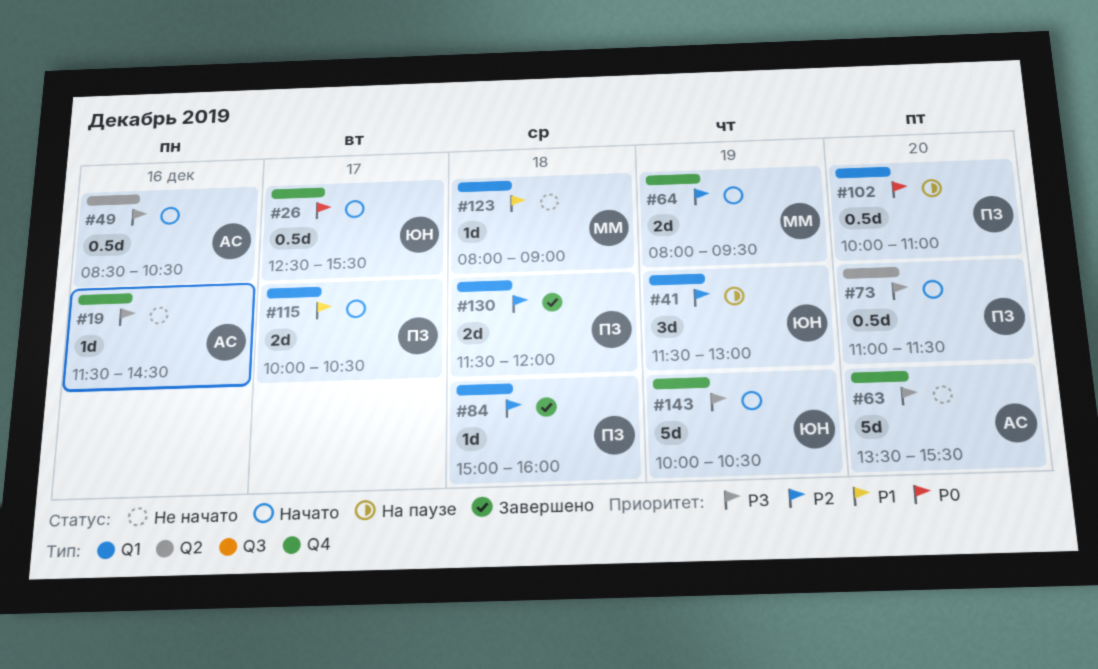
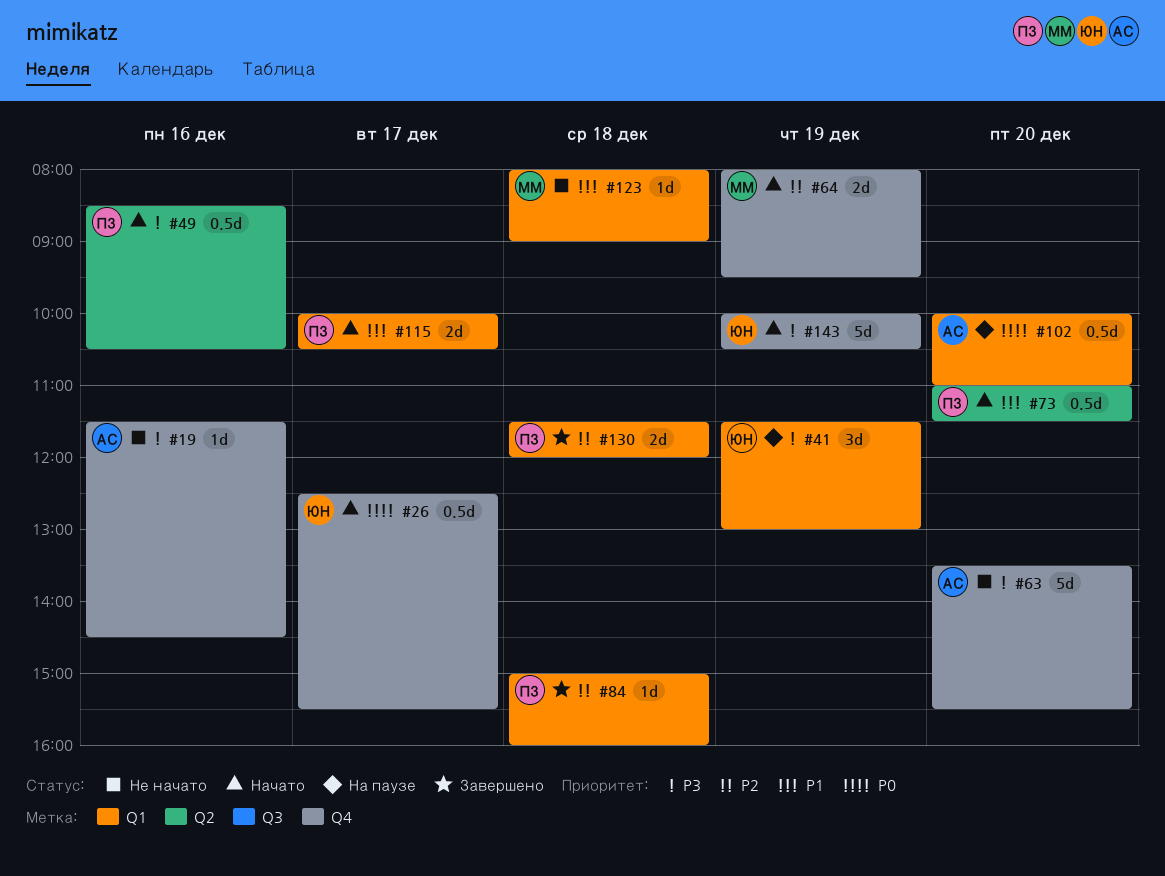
#41, priority: P2 -> P3
#49, owner: АС -> ПЗ
#73, priority: P3 -> P1
#102, owner: ПЗ -> АС

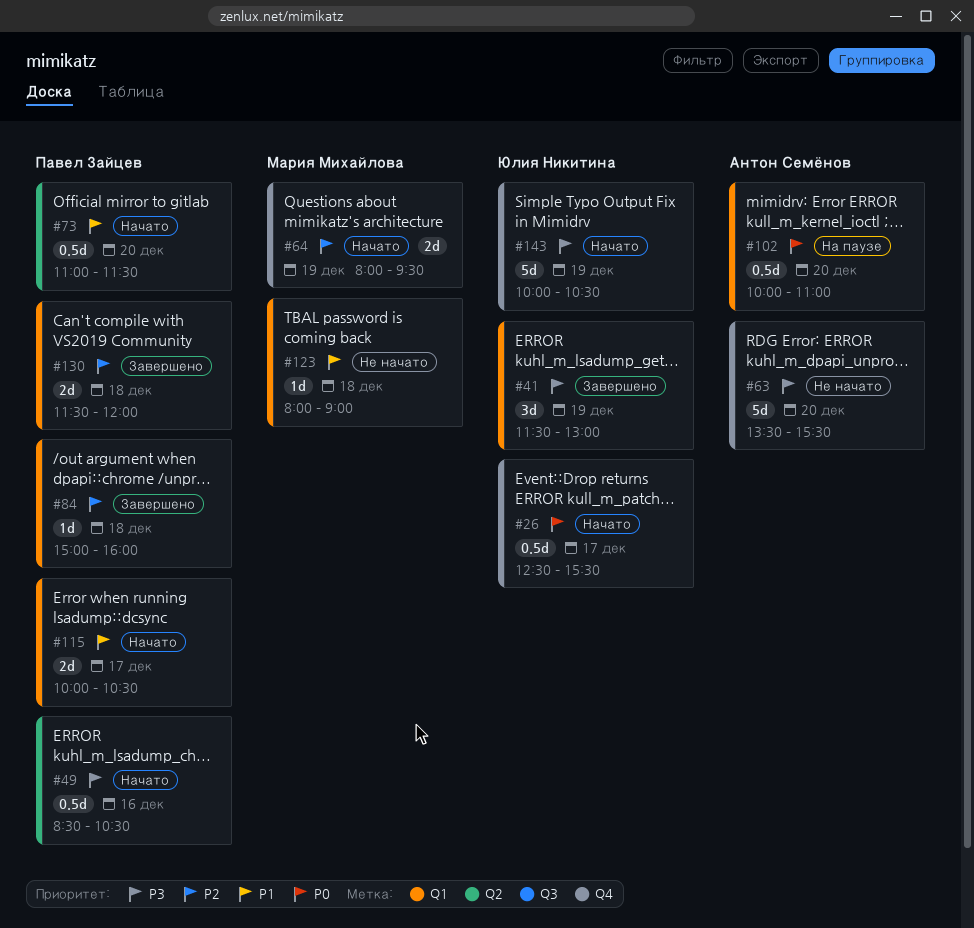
#19: present -> none
#41, status: На паузе -> Завершено

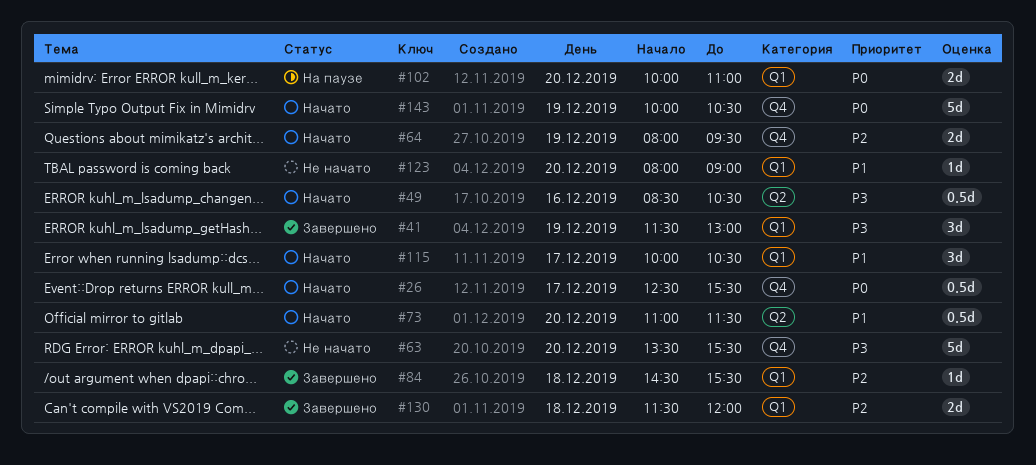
#84, begins: 15:00 -> 14:30
#84, ends: 16:00 -> 15:30
#102, estimate: 0.5d -> 2d
#115, estimate: 2d -> 3d
#123, day: Dec 18 -> Dec 20
#143, priority: P3 -> P0

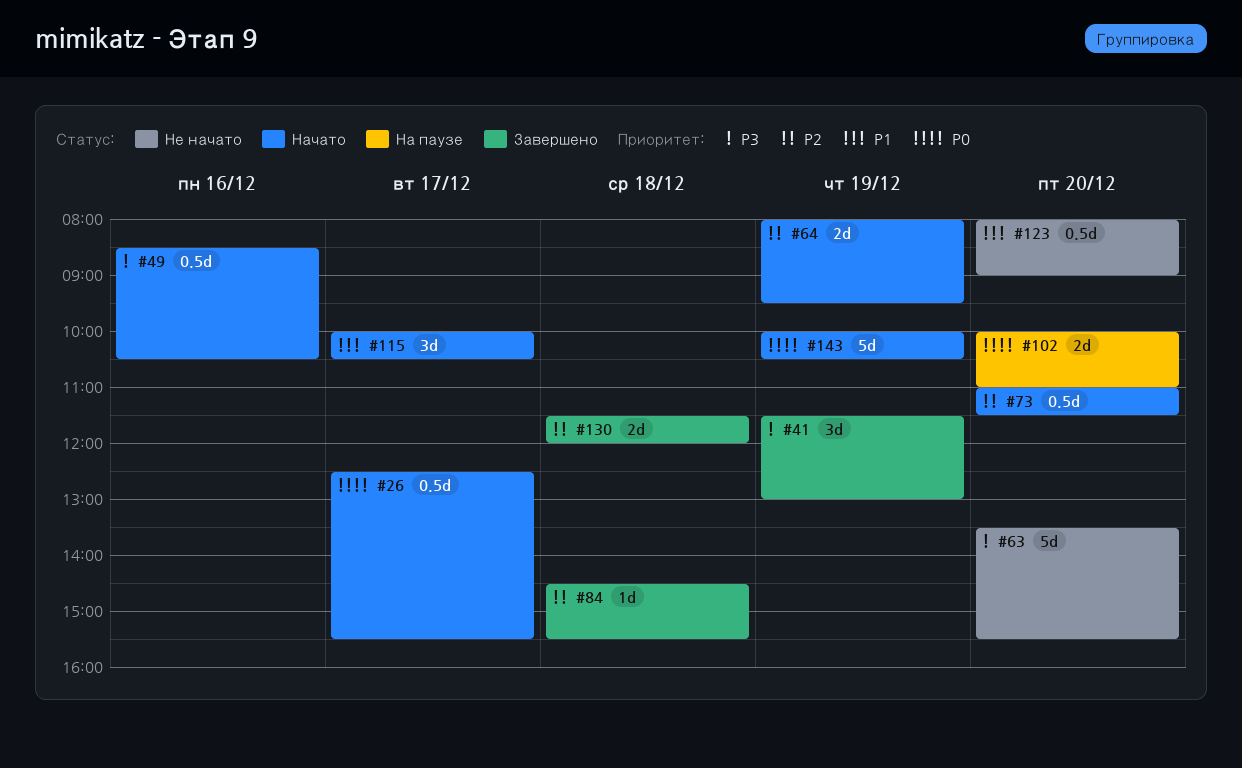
#73, priority: P1 -> P2
#123, estimate: 1d -> 0.5d

